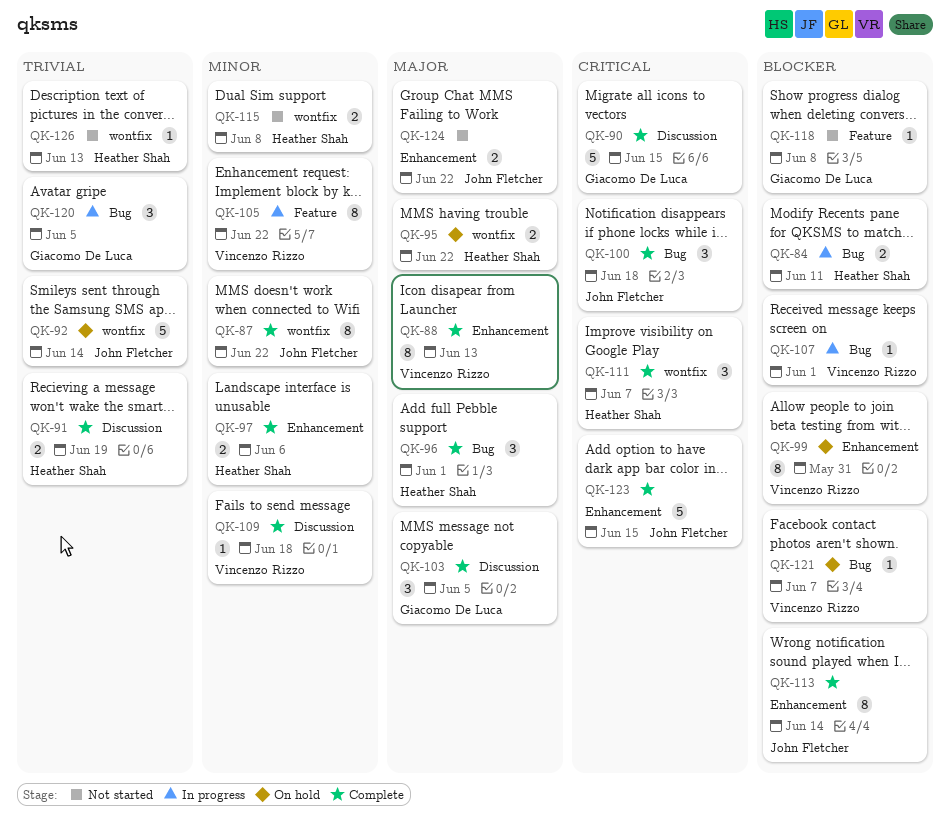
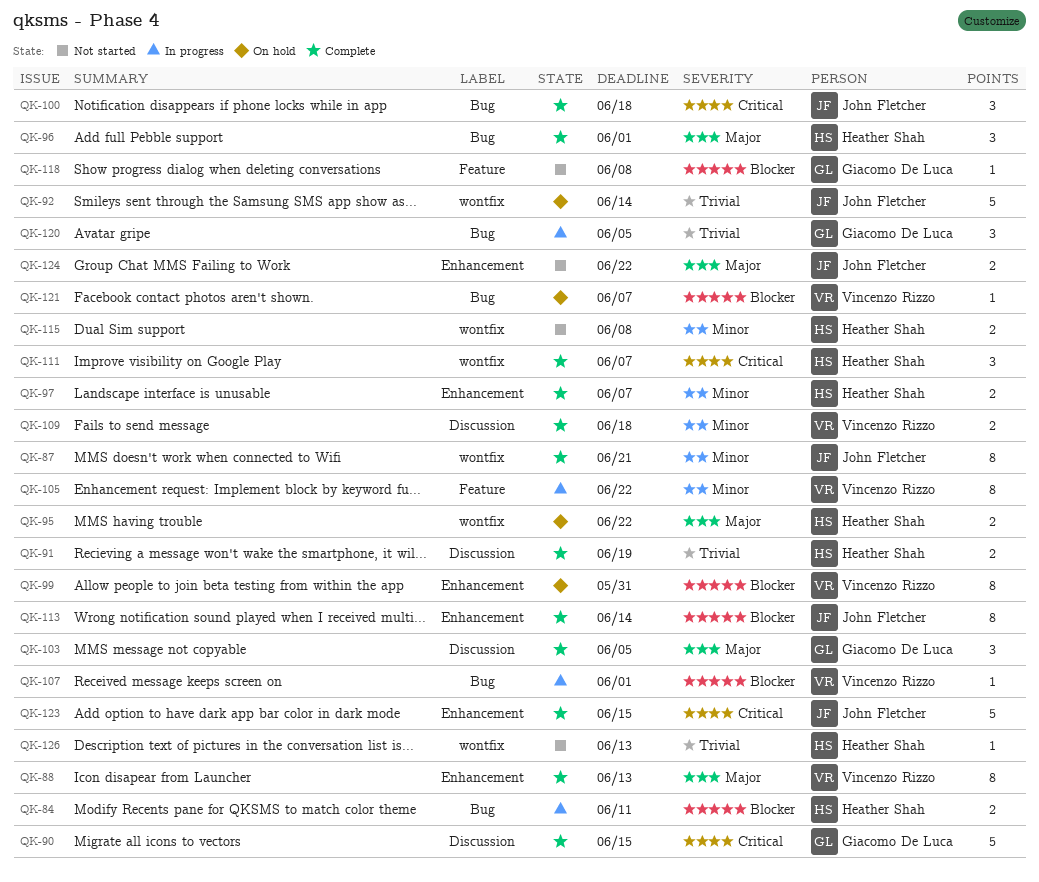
QK-87, due: Jun 22 -> Jun 21
QK-97, due: Jun 6 -> Jun 7
QK-109, estimate: 1 -> 2

